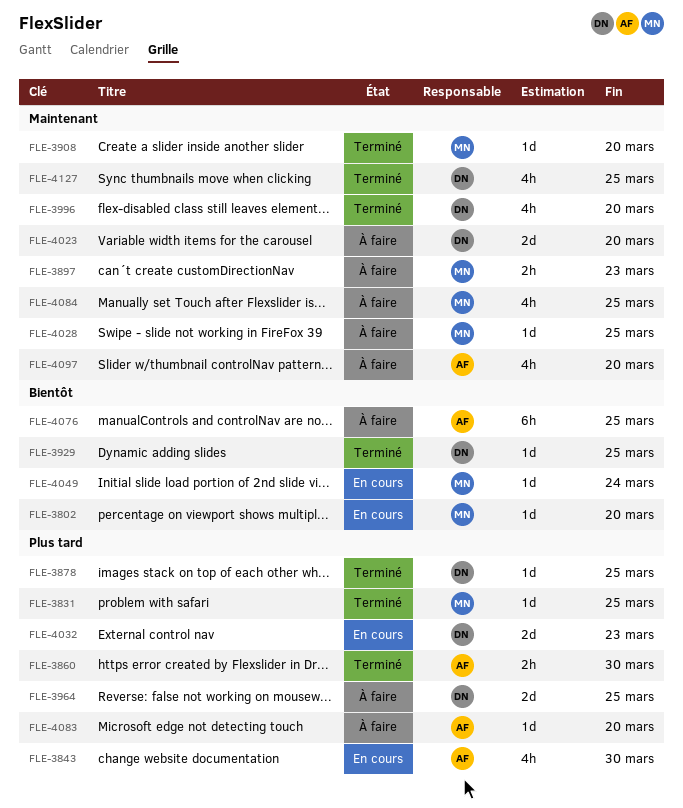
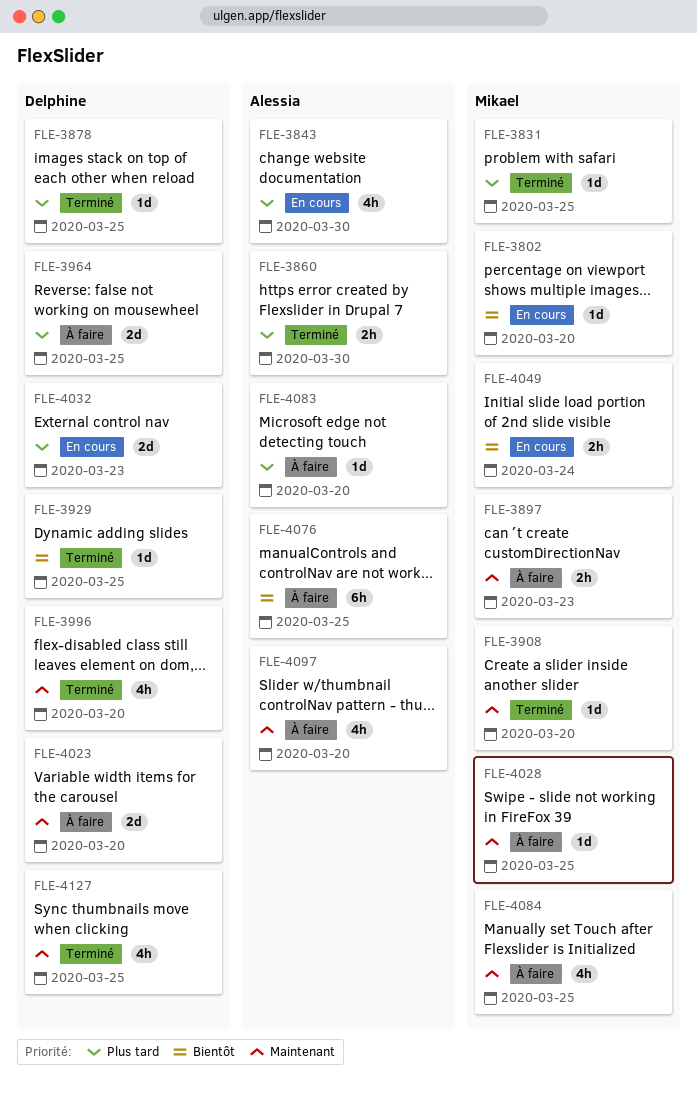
FLE-4049, estimate: 1d -> 2h

